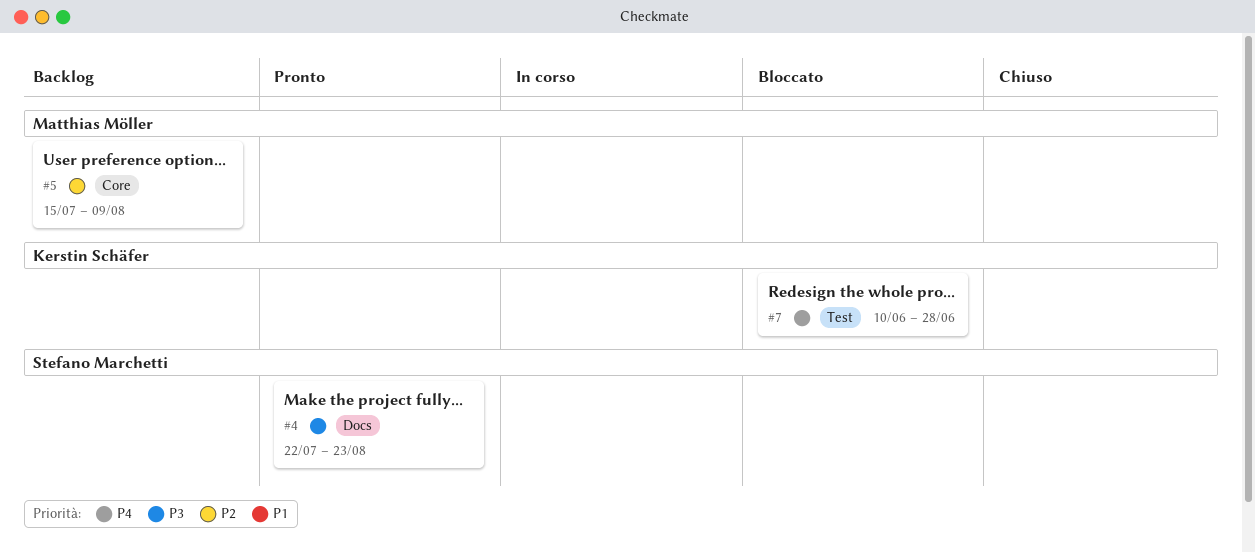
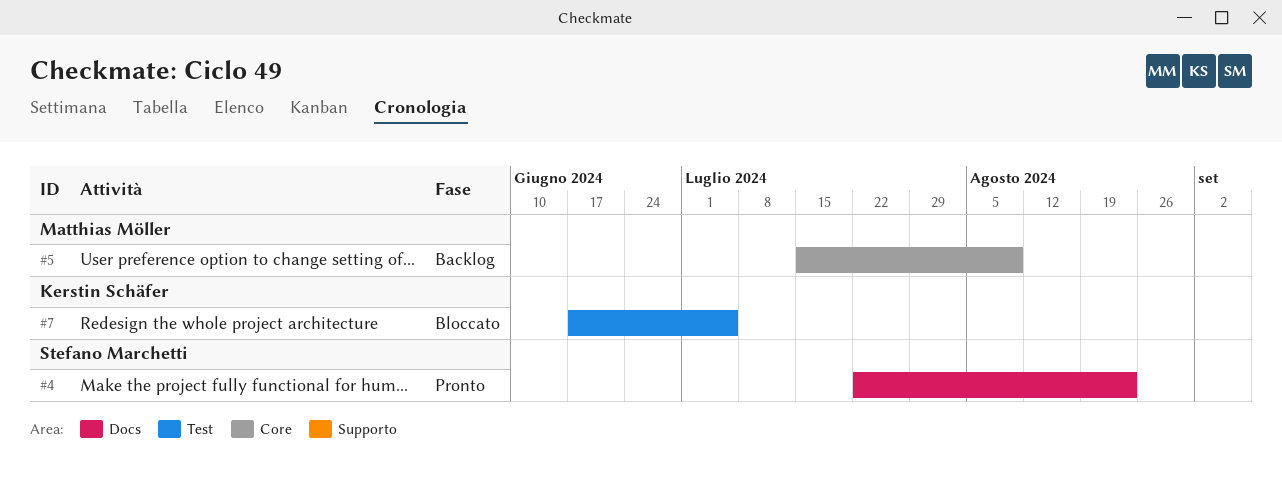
#7, start: Jun 10 -> Jun 17
#7, due: Jun 28 -> Jul 5

